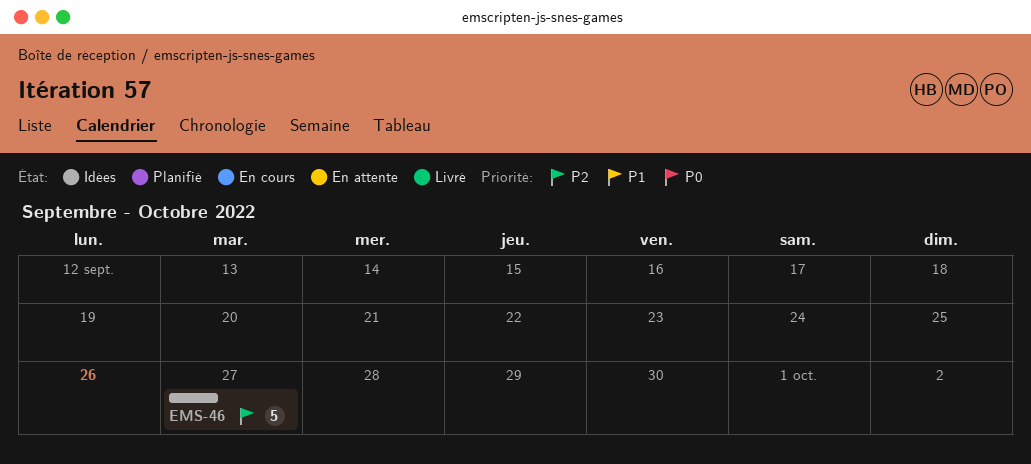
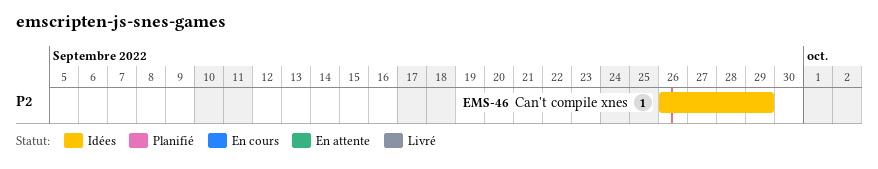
EMS-46, estimate: 5 -> 1
EMS-46, due: Sep 27 -> Sep 29

